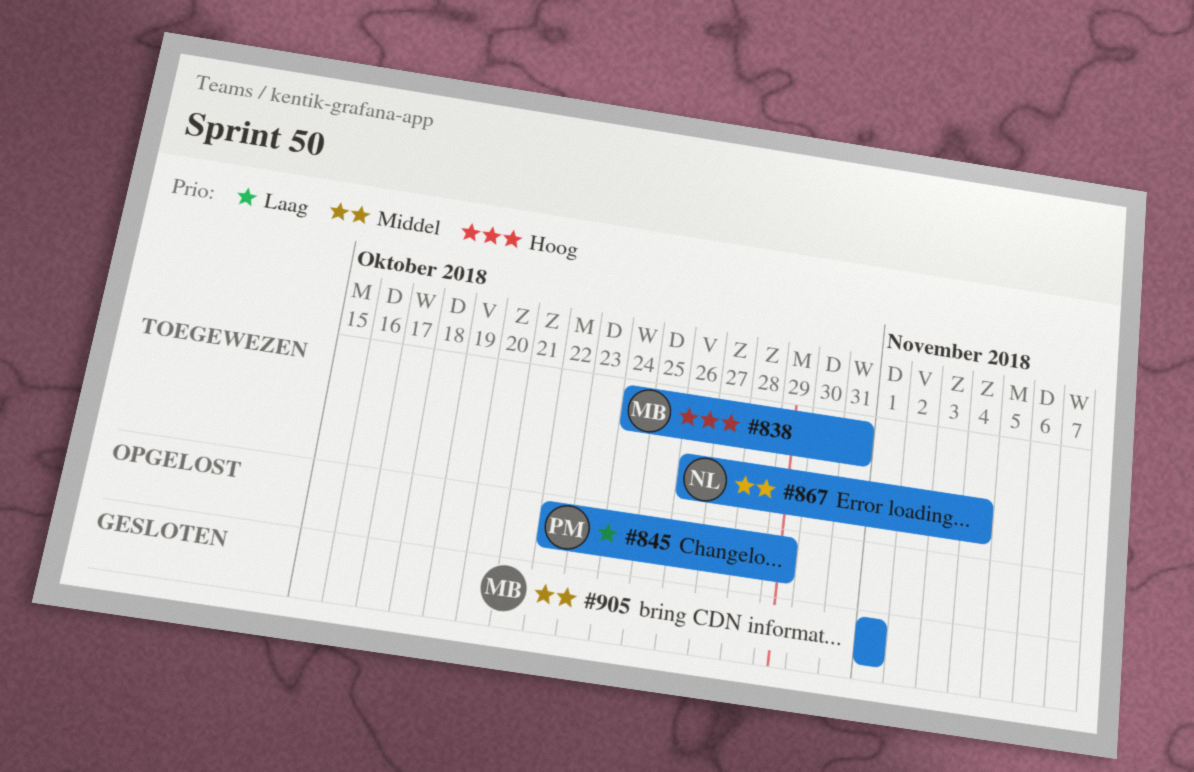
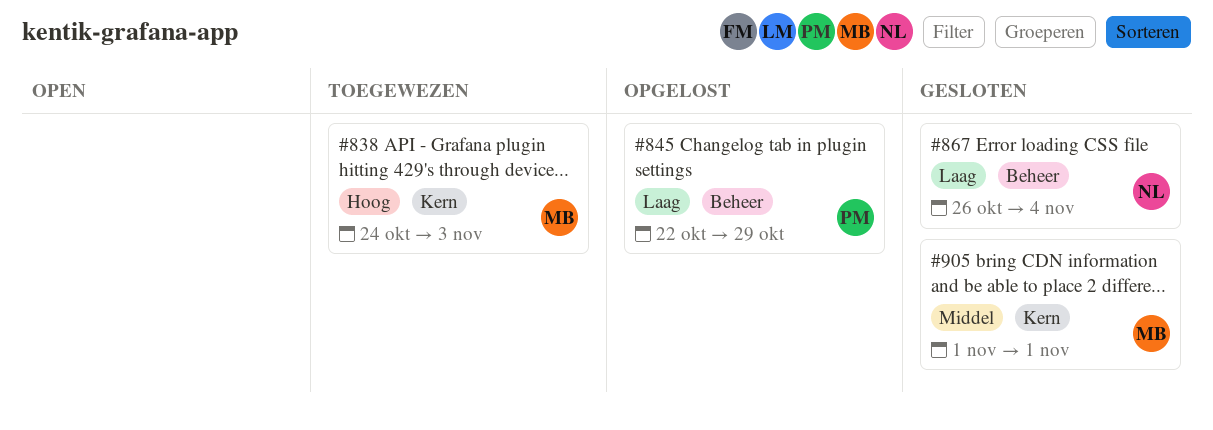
#838, due: Oct 31 -> Nov 3
#867, status: Toegewezen -> Gesloten
#867, priority: Middel -> Laag

